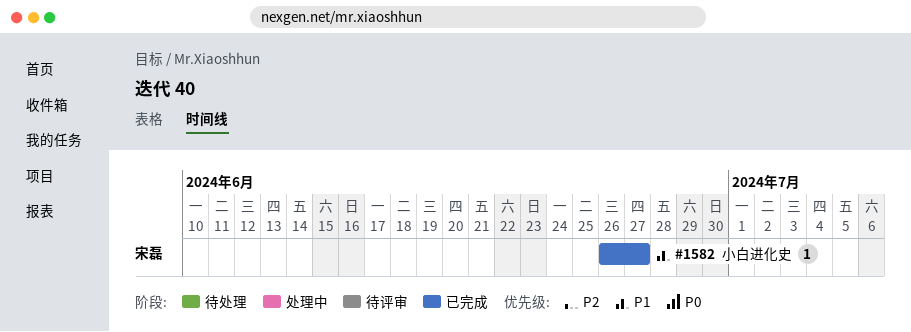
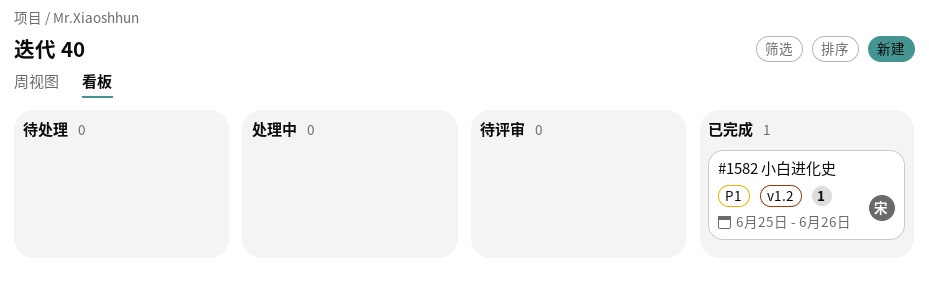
#1582, start: Jun 26 -> Jun 25
#1582, due: Jun 27 -> Jun 26

